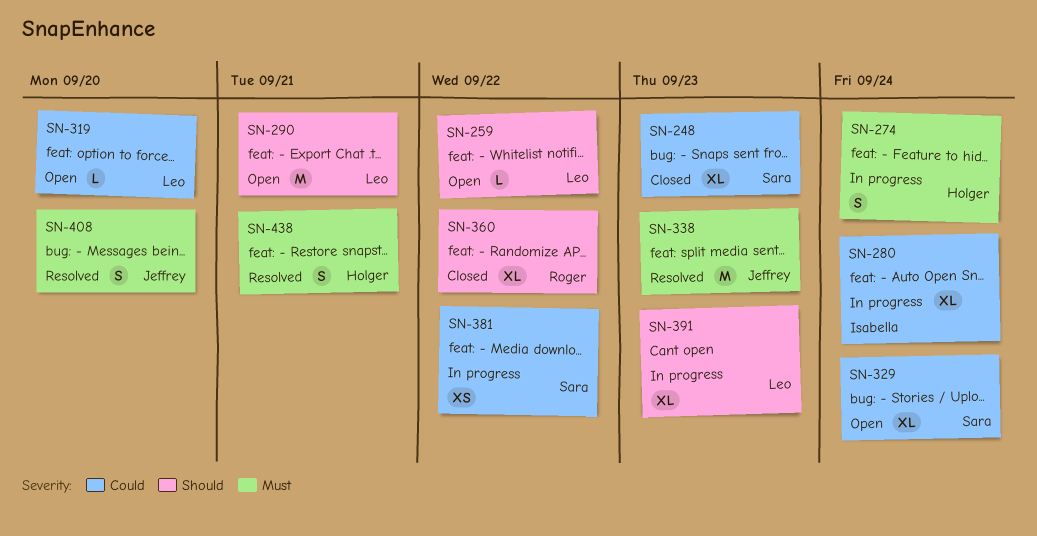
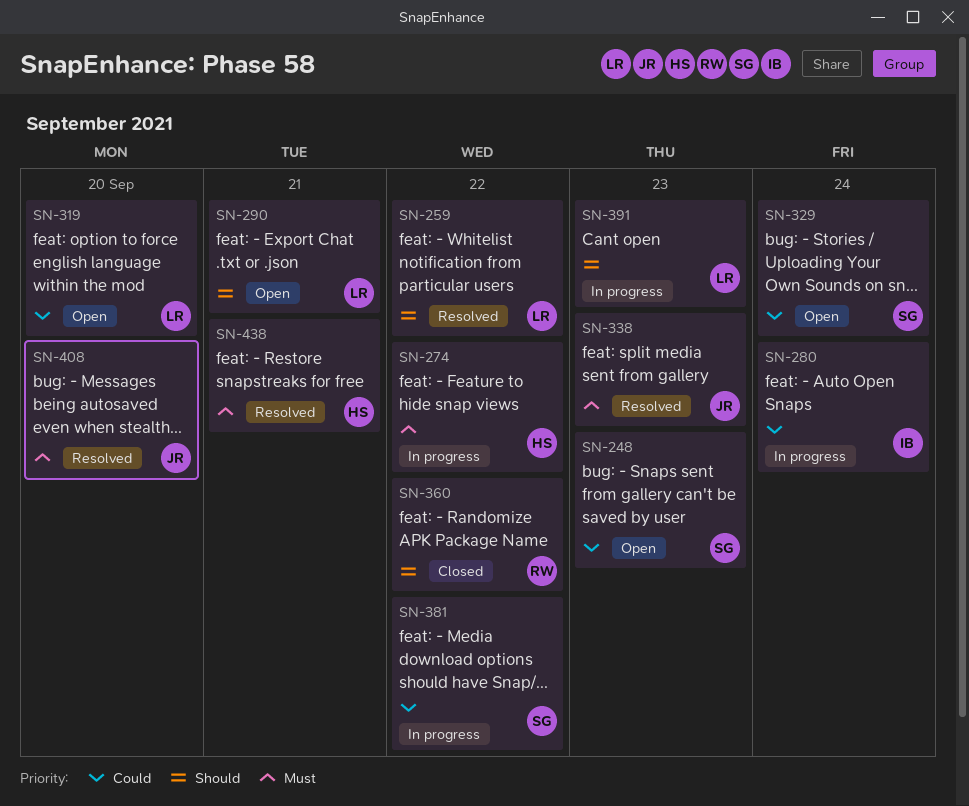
SN-248, status: Closed -> Open
SN-259, status: Open -> Resolved
SN-274, due: Sep 24 -> Sep 22

